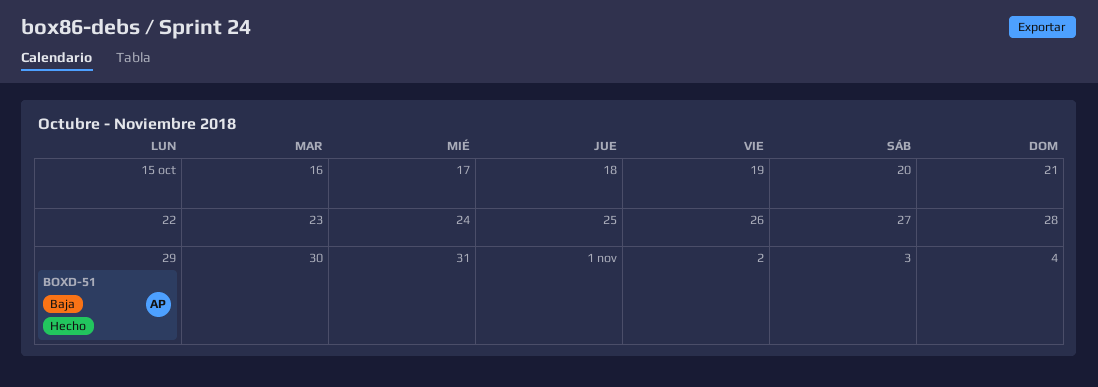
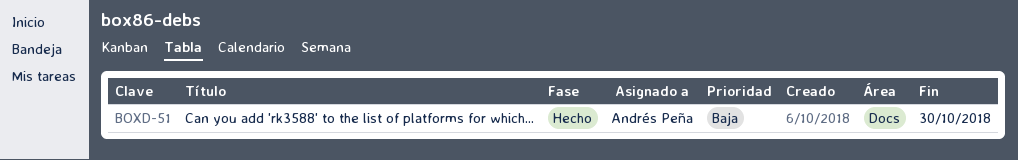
BOXD-51, due: Oct 29 -> Oct 30

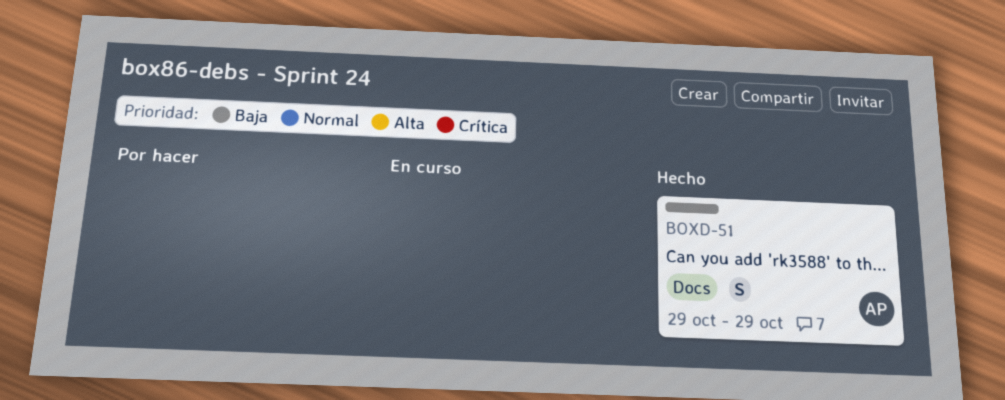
BOXD-51, due: Oct 30 -> Oct 29

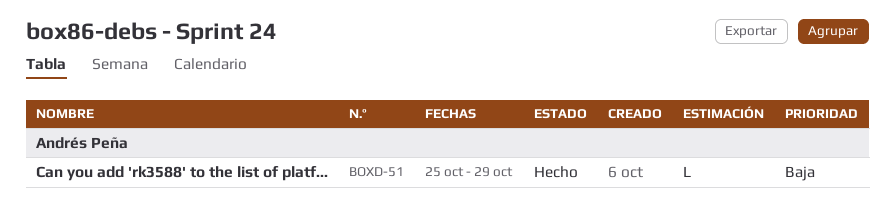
BOXD-51, estimate: S -> L
BOXD-51, start: Oct 29 -> Oct 25

